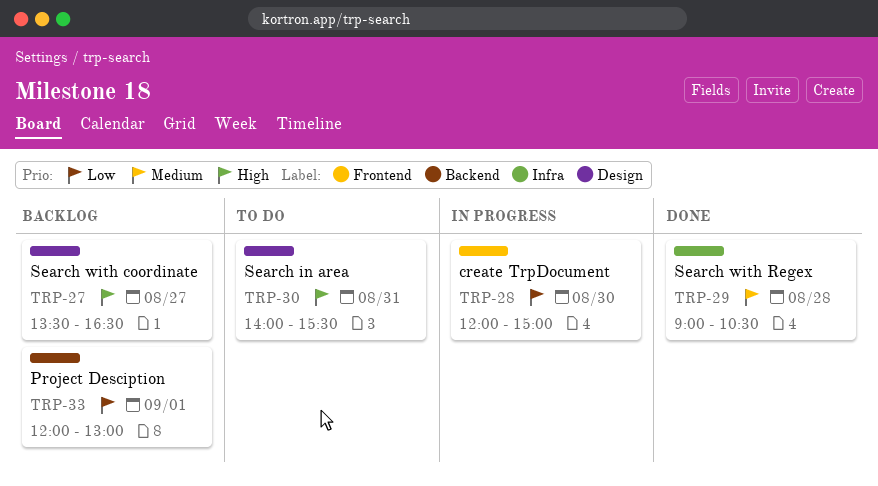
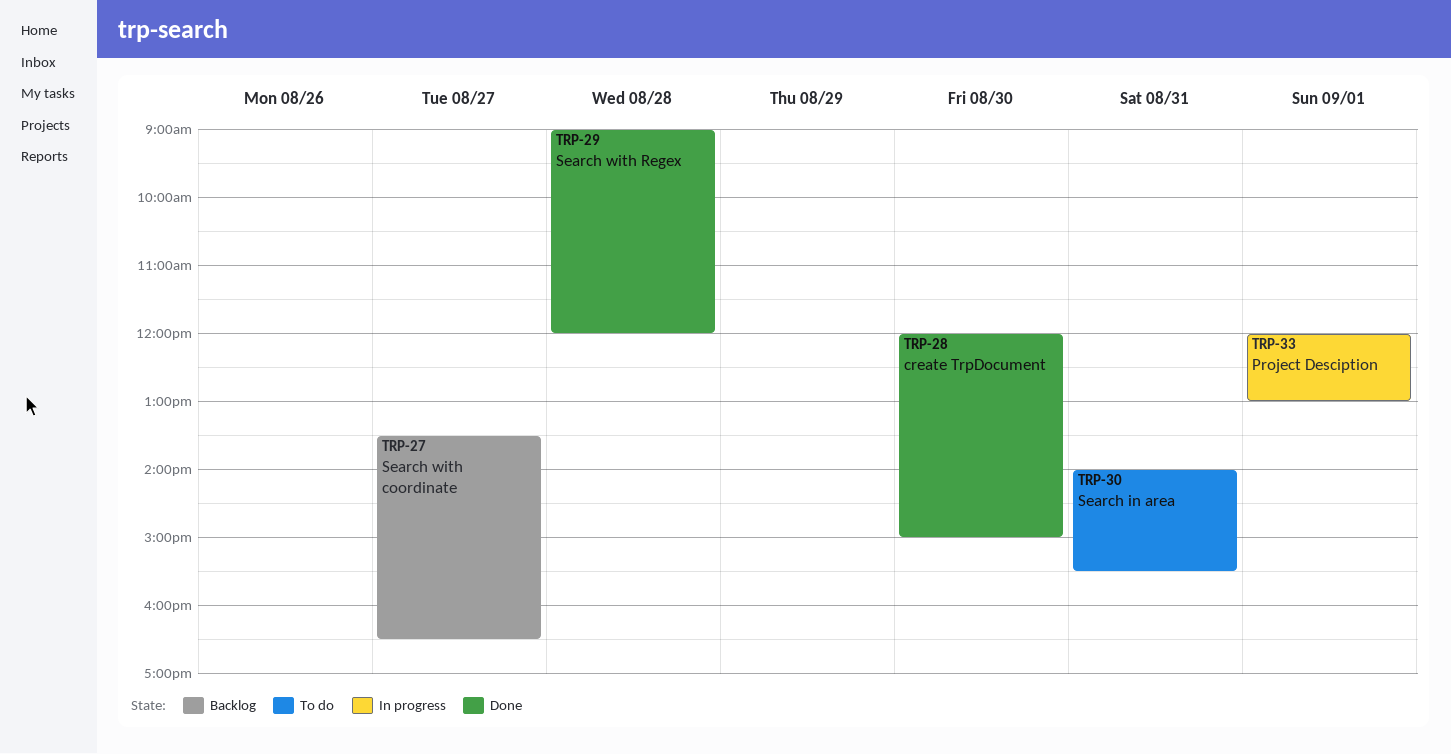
TRP-28, status: In progress -> Done
TRP-29, ends: 10:30 -> 12:00
TRP-33, status: Backlog -> In progress

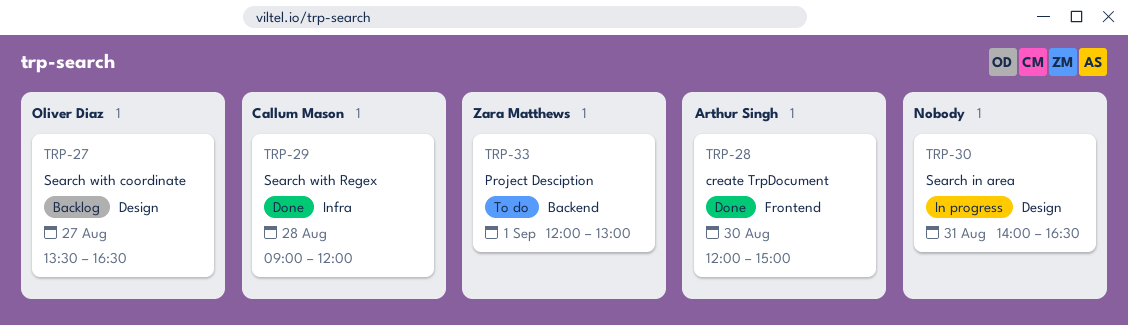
TRP-30, status: To do -> In progress
TRP-30, ends: 15:30 -> 16:30
TRP-33, status: In progress -> To do

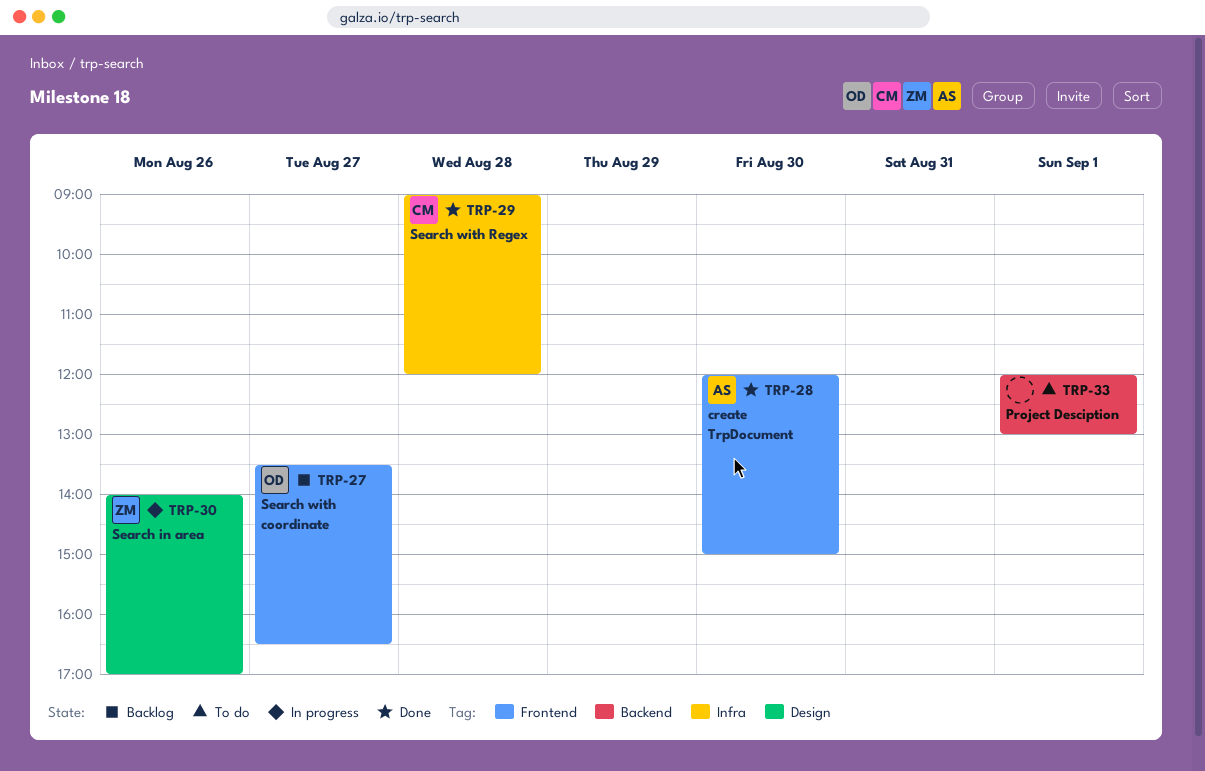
TRP-27, label: Design -> Frontend
TRP-30, owner: none -> Zara Matthews
TRP-30, day: Aug 31 -> Aug 26
TRP-30, ends: 16:30 -> 17:00
TRP-33, owner: Zara Matthews -> none

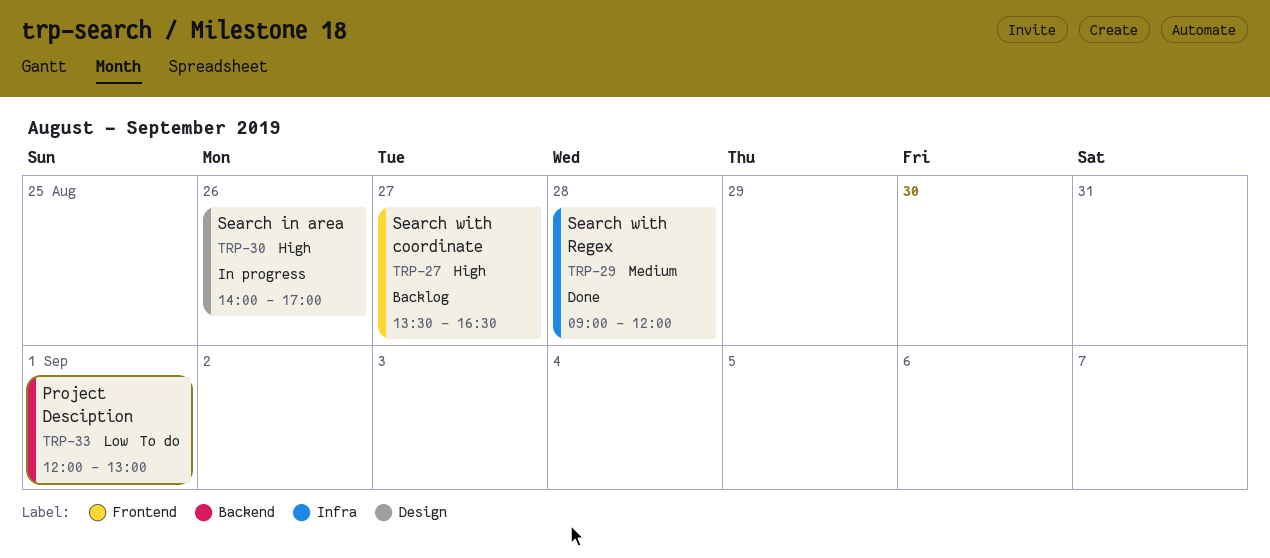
TRP-28: present -> none

